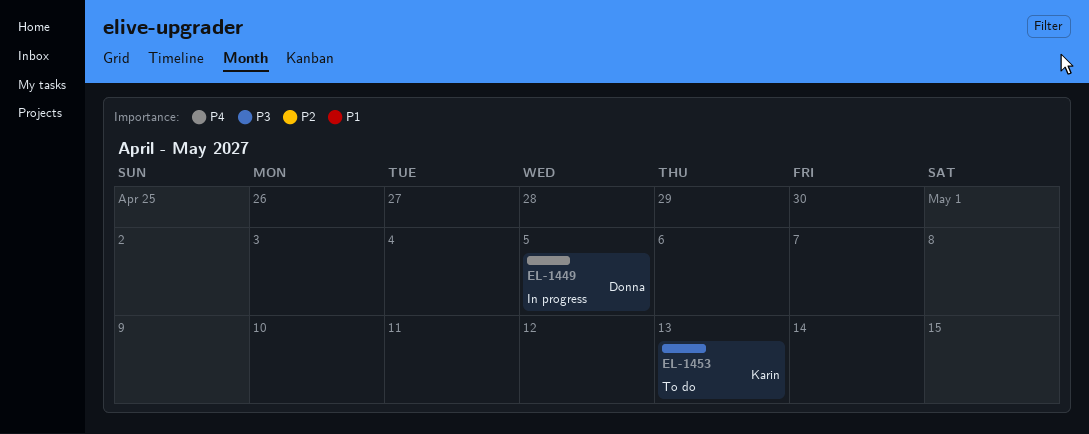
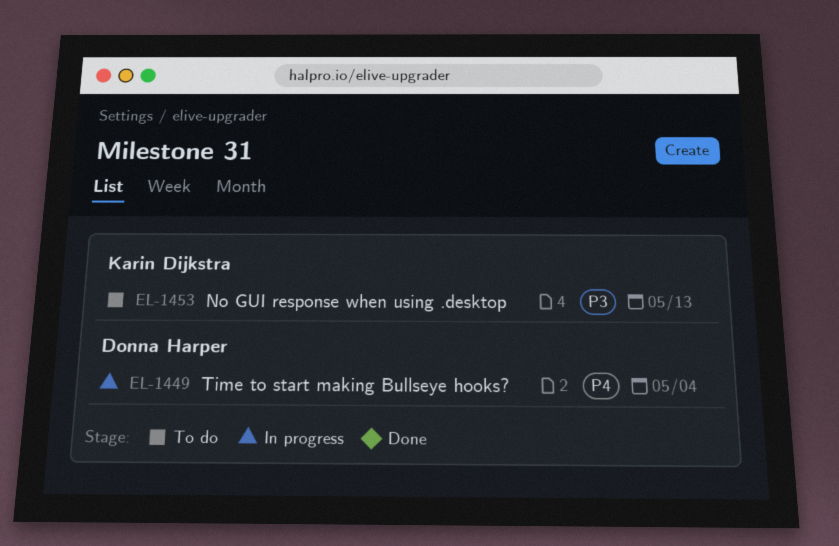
EL-1449, due: May 5 -> May 4

